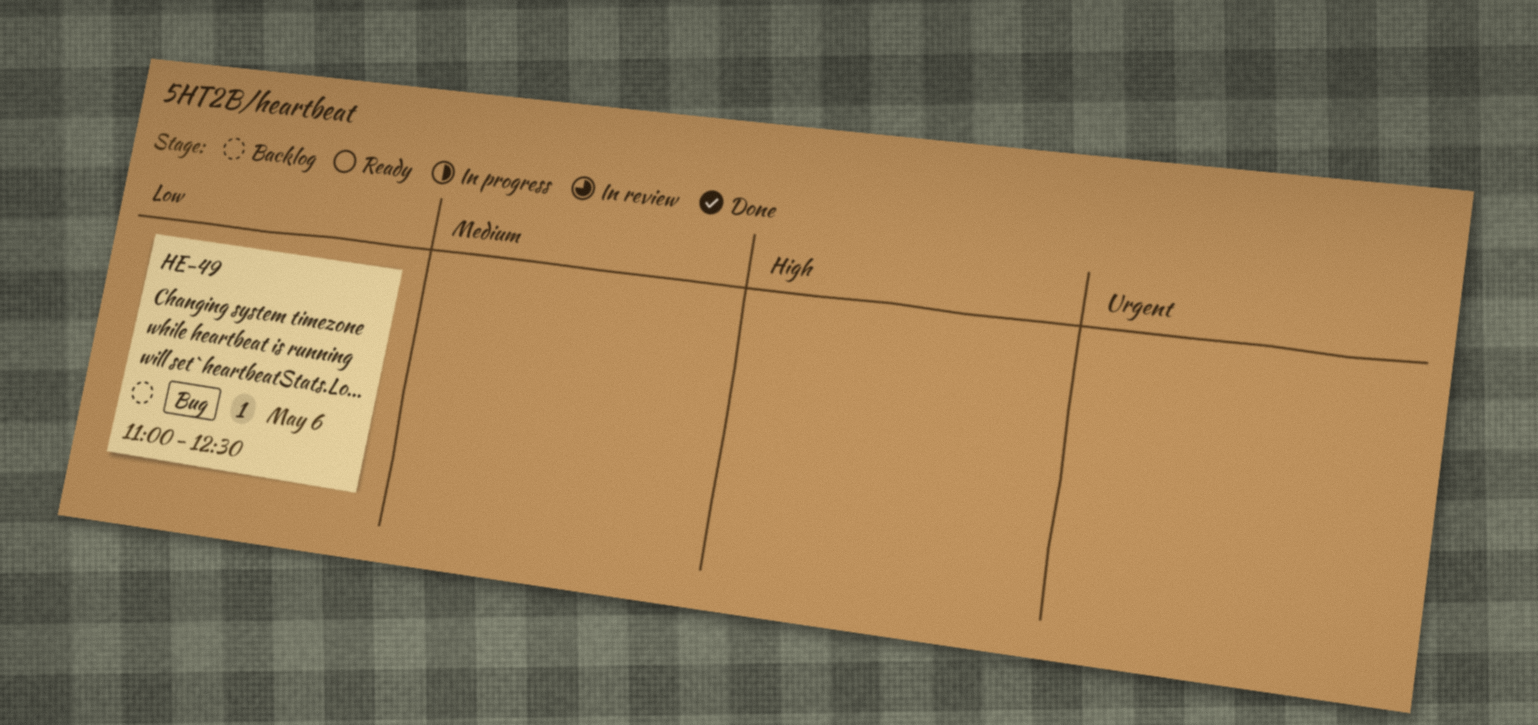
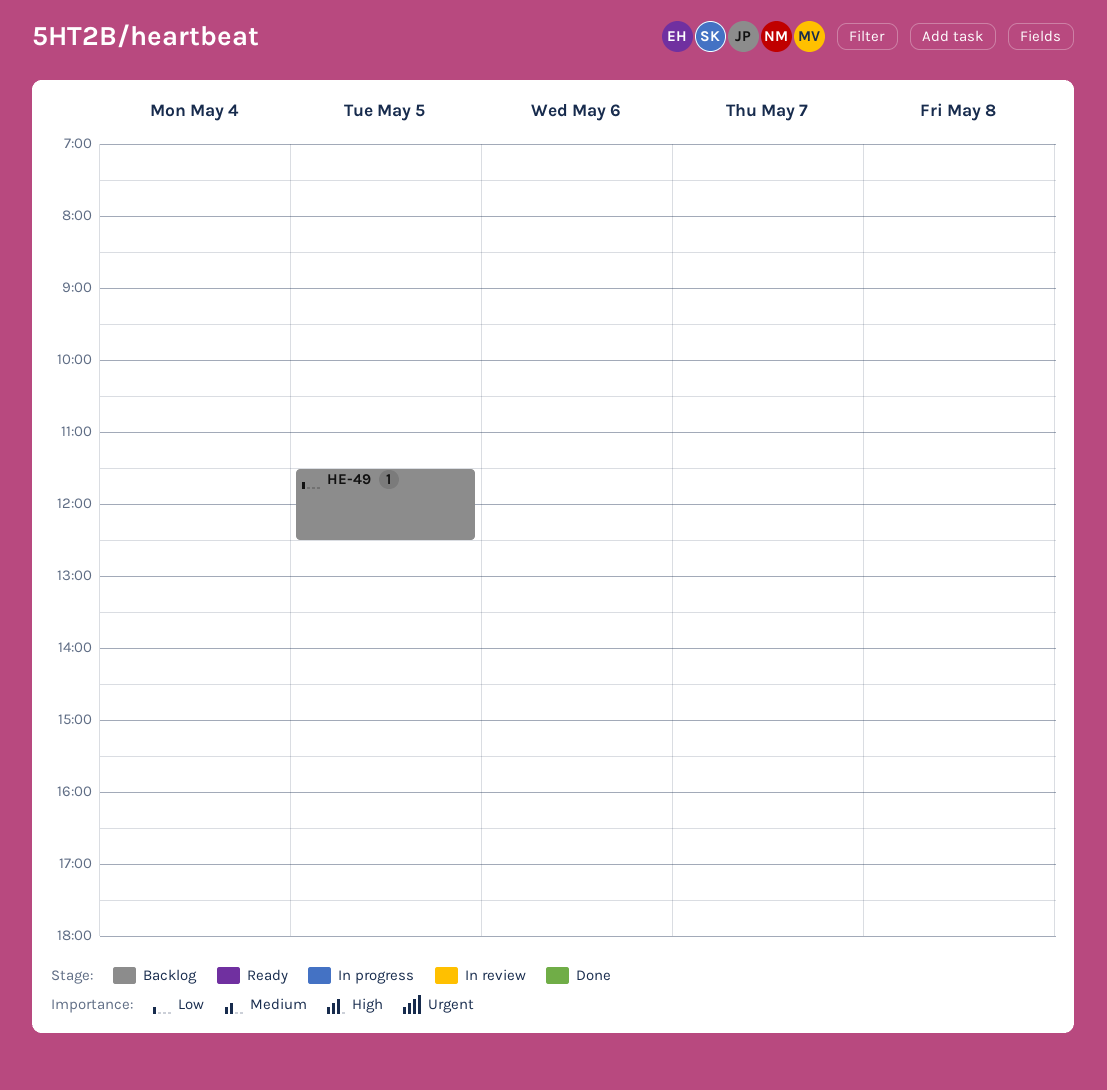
HE-49, day: May 6 -> May 5
HE-49, begins: 11:00 -> 11:30

